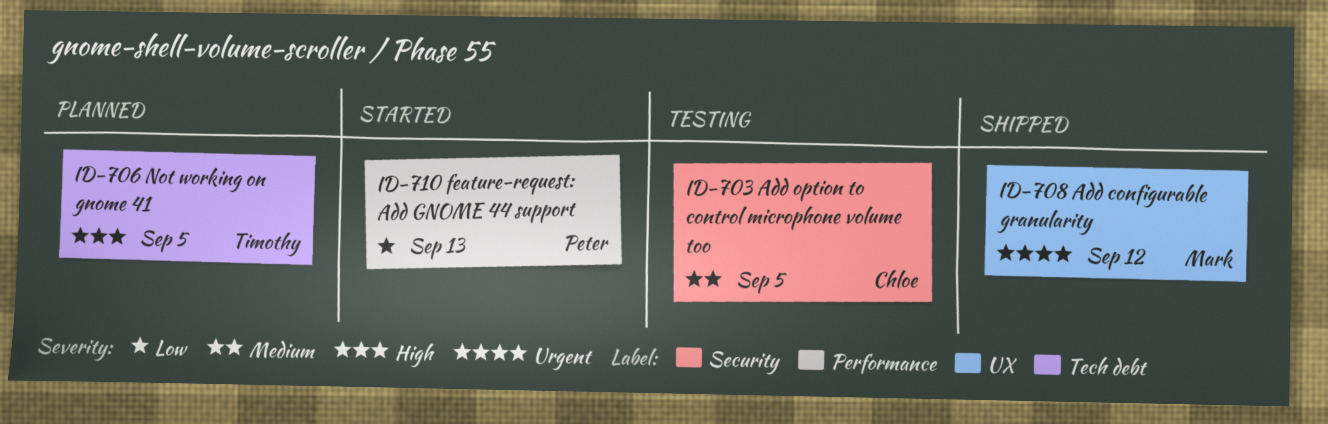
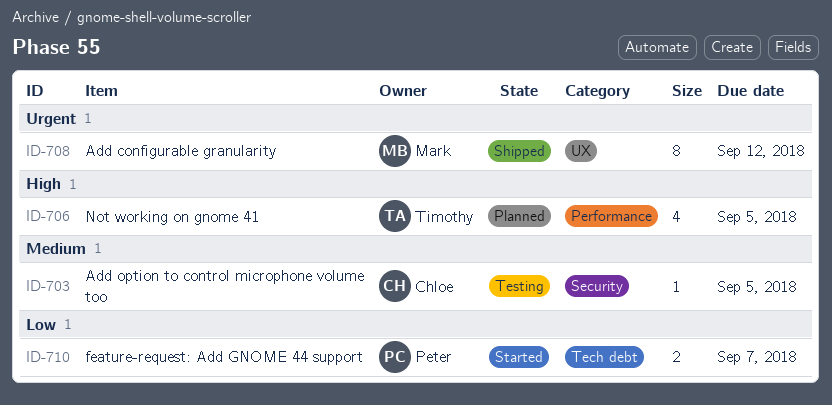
ID-706, label: Tech debt -> Performance
ID-710, label: Performance -> Tech debt
ID-710, due: Sep 13 -> Sep 7

